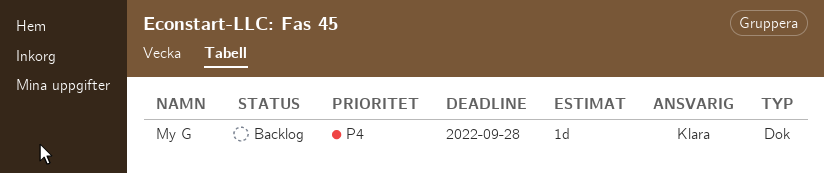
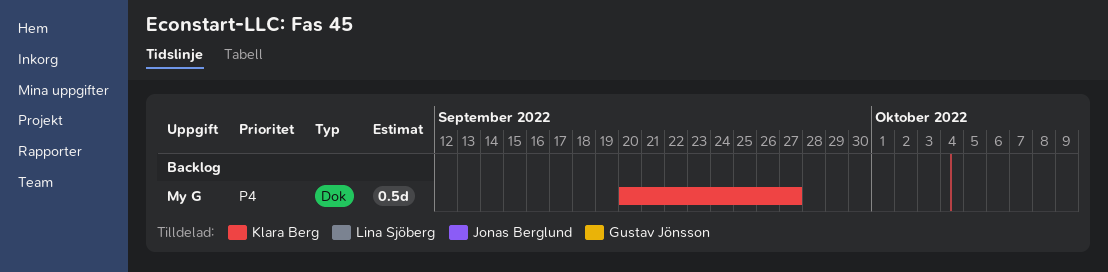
My G, estimate: 1d -> 0.5d
My G, due: Sep 28 -> Sep 27

